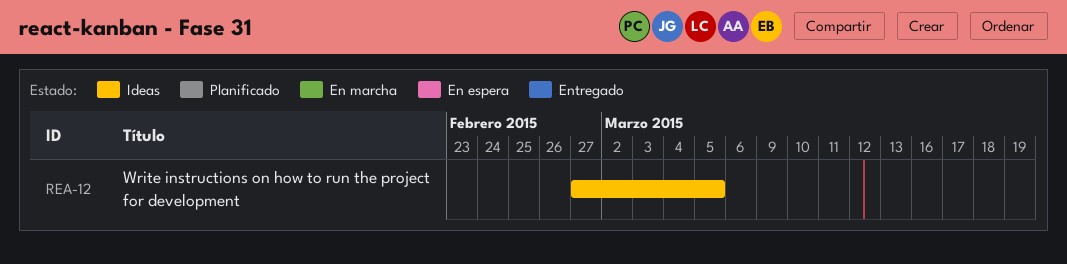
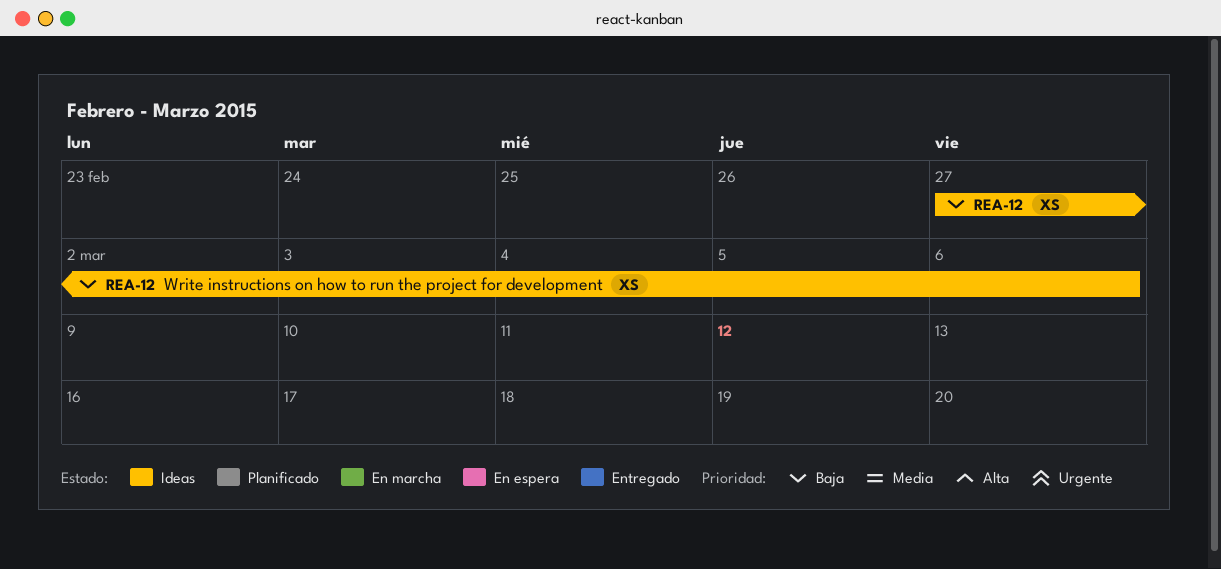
REA-12, due: Mar 5 -> Mar 6

